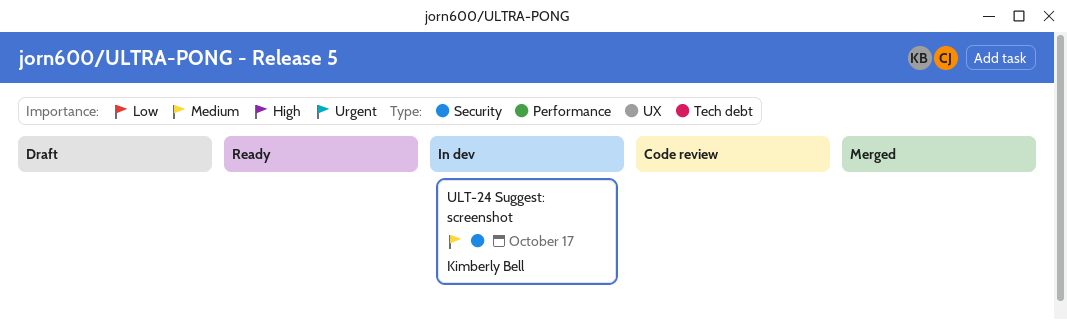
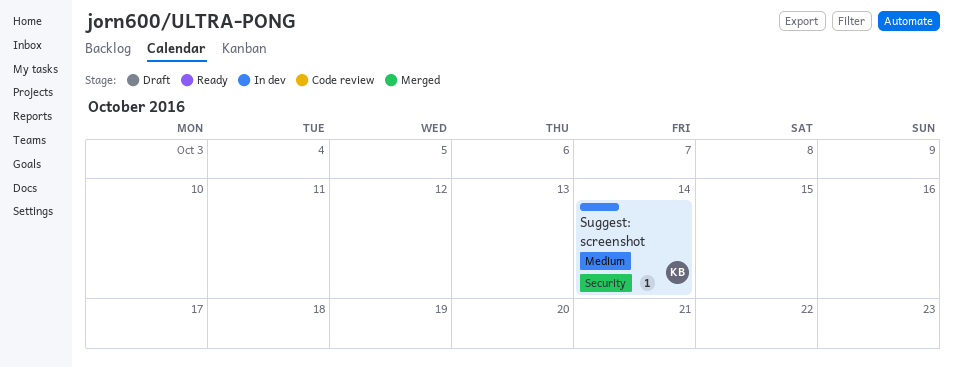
Suggest: screenshot, due: Oct 17 -> Oct 14

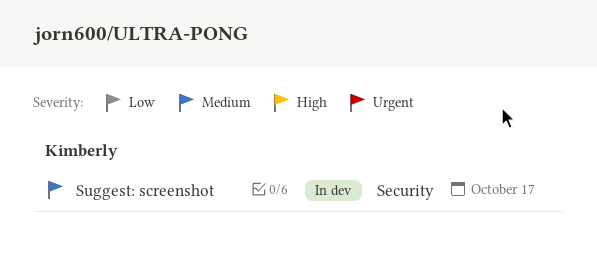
Suggest: screenshot, due: Oct 14 -> Oct 17

